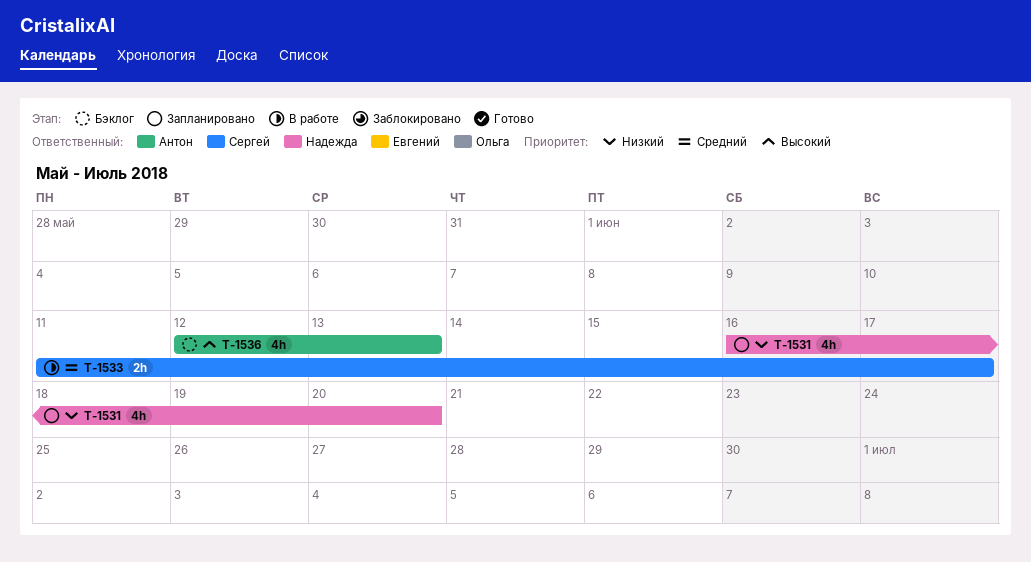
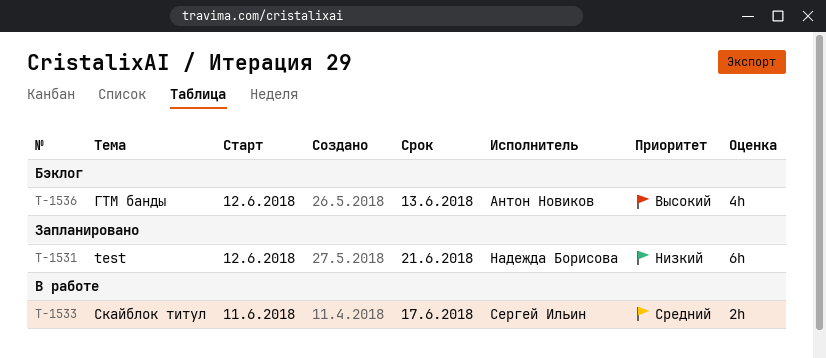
T-1531, estimate: 4h -> 6h
T-1531, start: Jun 16 -> Jun 12
T-1531, due: Jun 20 -> Jun 21

